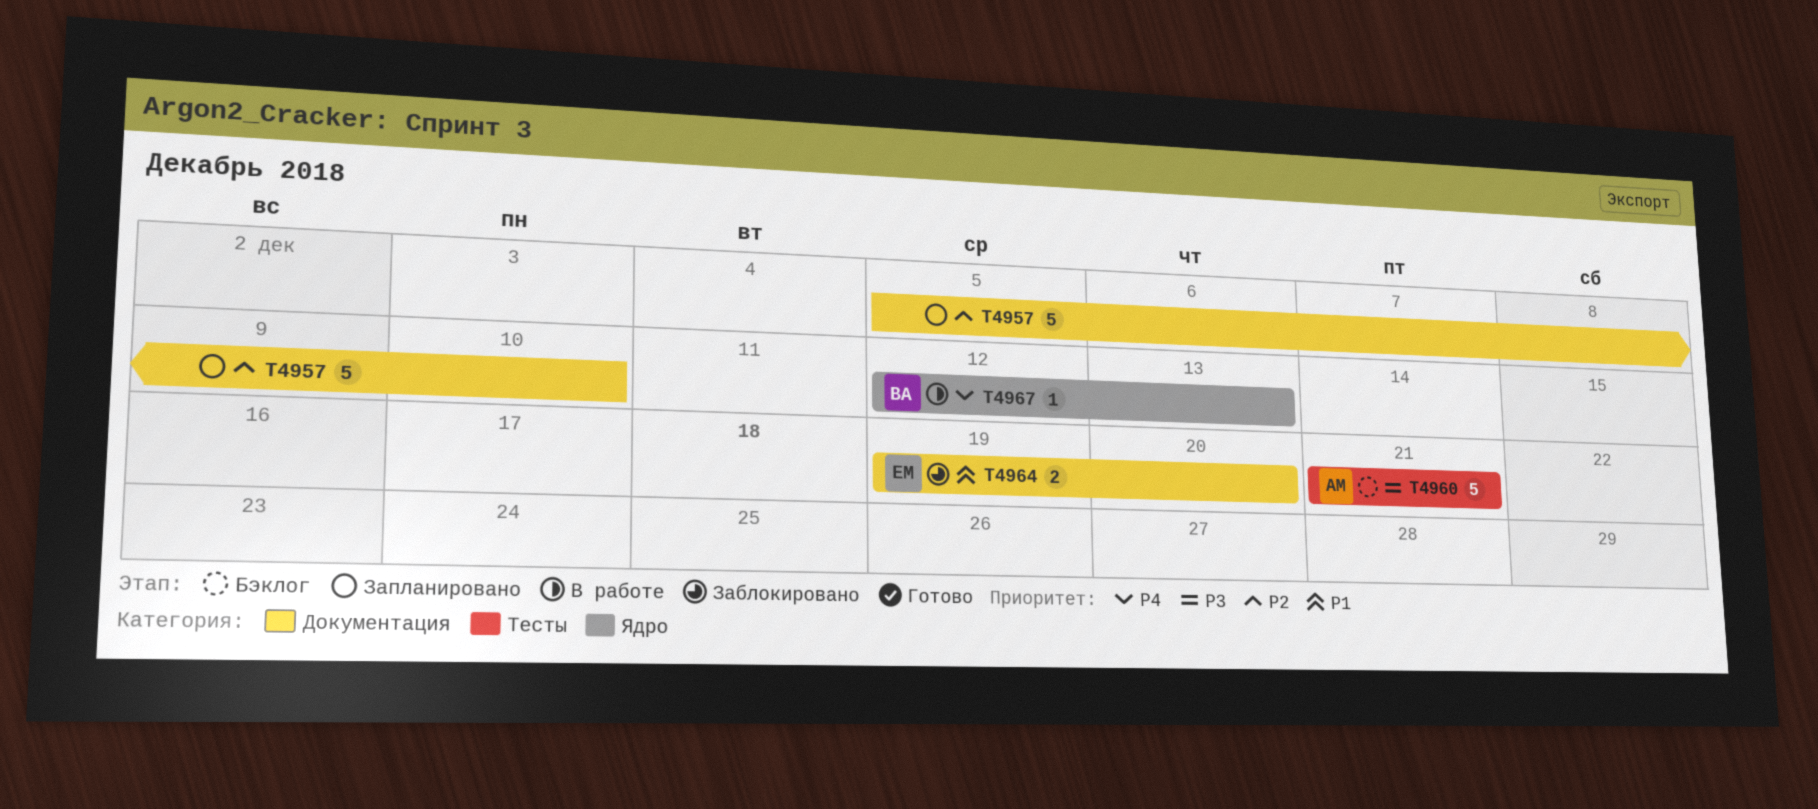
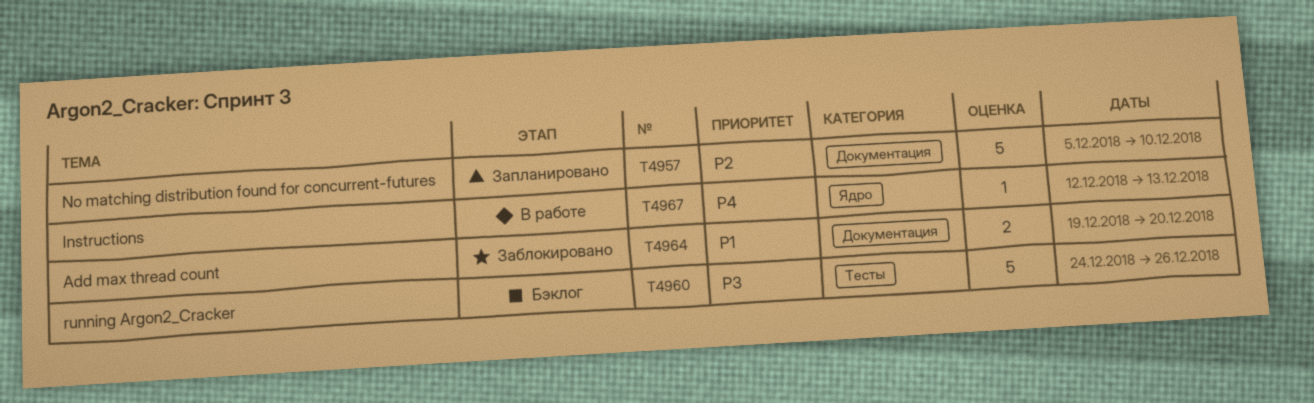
T4960, start: Dec 21 -> Dec 24
T4960, due: Dec 21 -> Dec 26

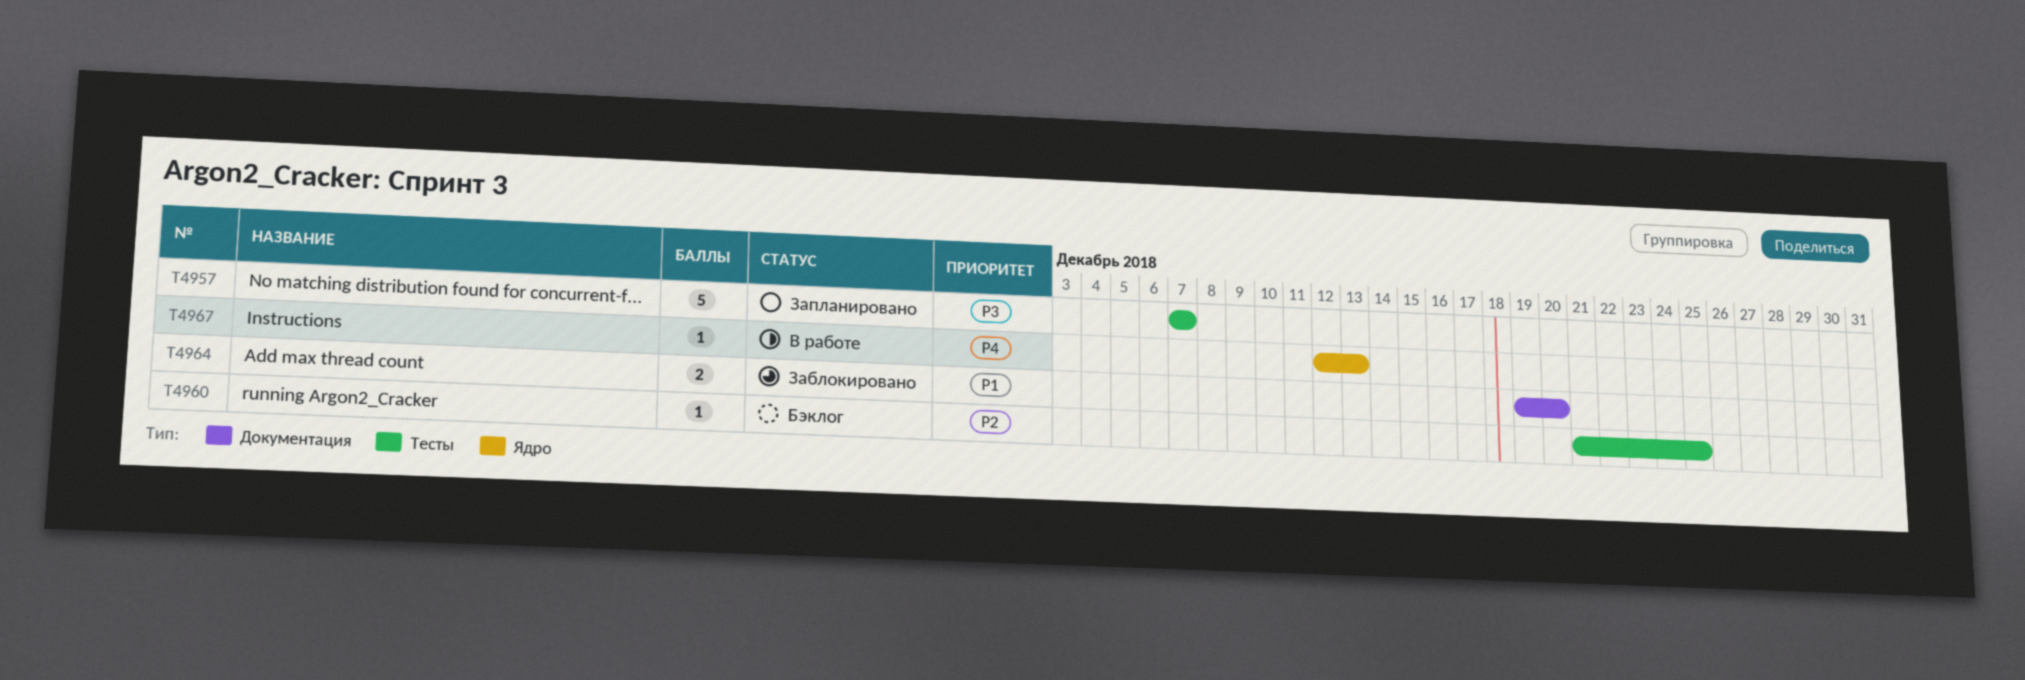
T4957, priority: P2 -> P3
T4957, label: Документация -> Тесты
T4957, start: Dec 5 -> Dec 7
T4957, due: Dec 10 -> Dec 7
T4960, priority: P3 -> P2
T4960, estimate: 5 -> 1
T4960, start: Dec 24 -> Dec 21
T4960, due: Dec 26 -> Dec 25

